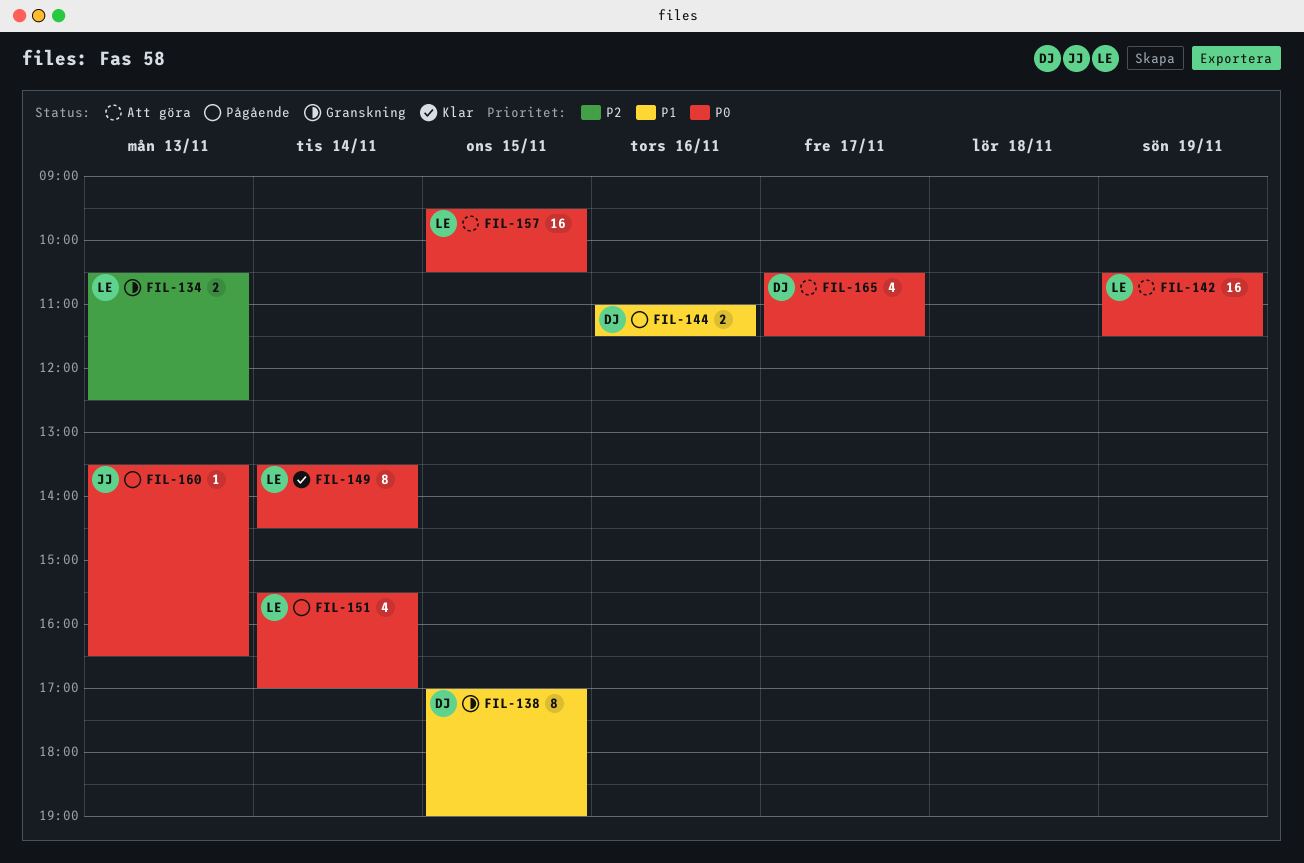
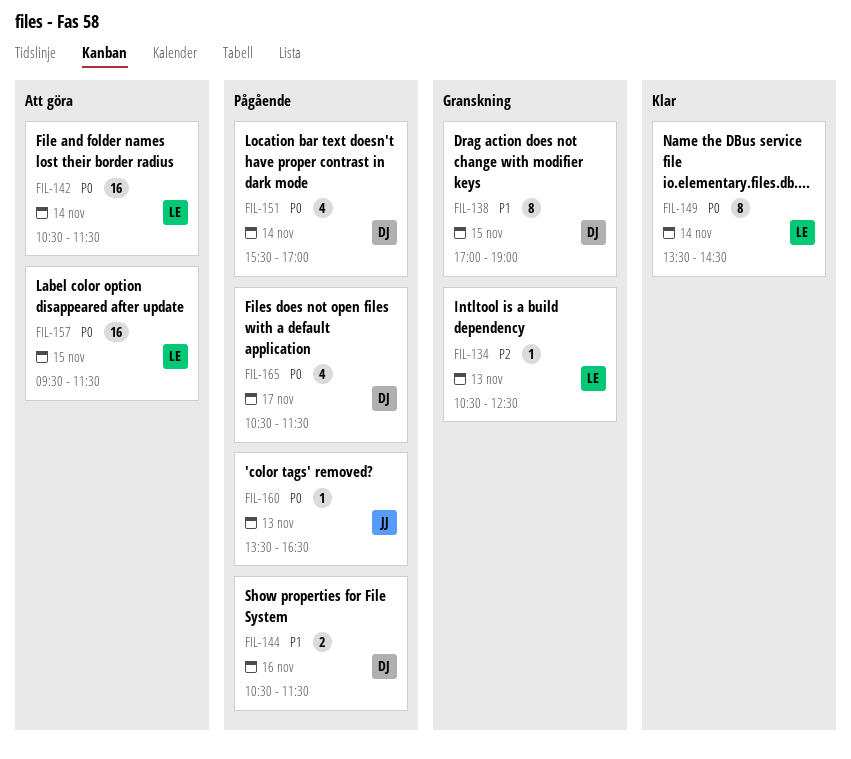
FIL-134, estimate: 2 -> 1
FIL-142, day: Nov 19 -> Nov 14
FIL-144, begins: 11:00 -> 10:30
FIL-151, owner: LE -> DJ
FIL-157, ends: 10:30 -> 11:30
FIL-165, status: Att göra -> Pågående

